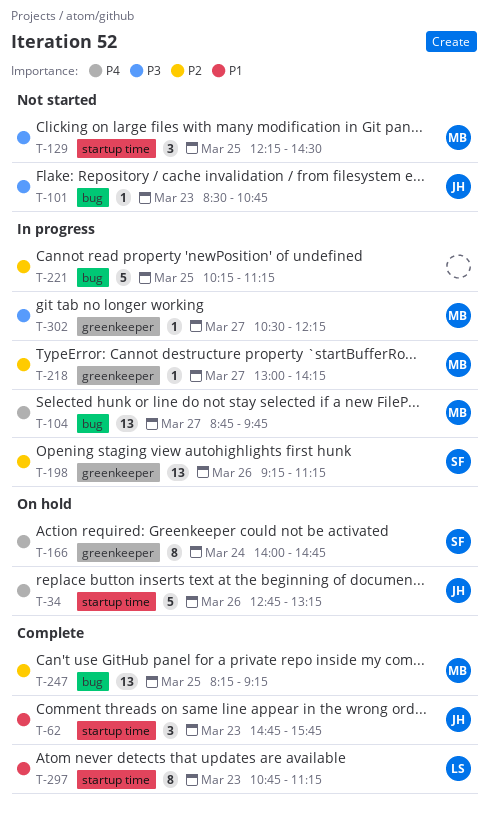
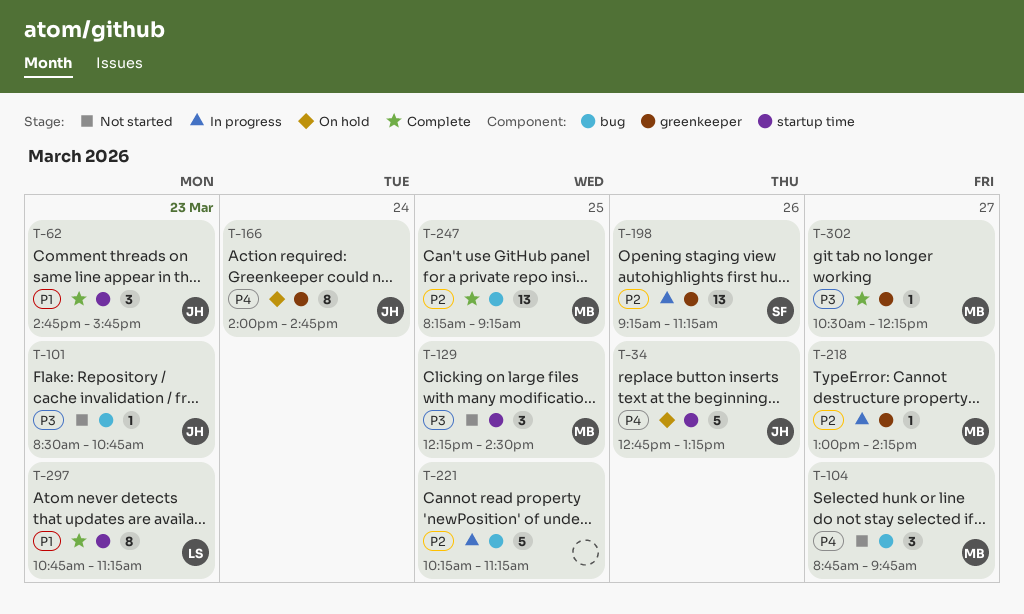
T-104, status: In progress -> Not started
T-104, estimate: 13 -> 3
T-166, owner: SF -> JH
T-302, status: In progress -> Complete

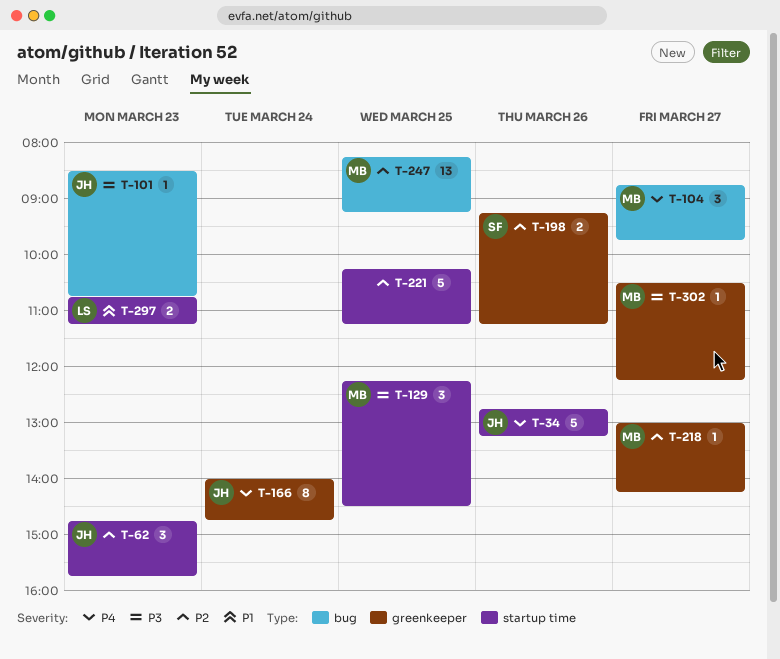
T-62, priority: P1 -> P2
T-198, estimate: 13 -> 2
T-221, label: bug -> startup time
T-297, estimate: 8 -> 2

